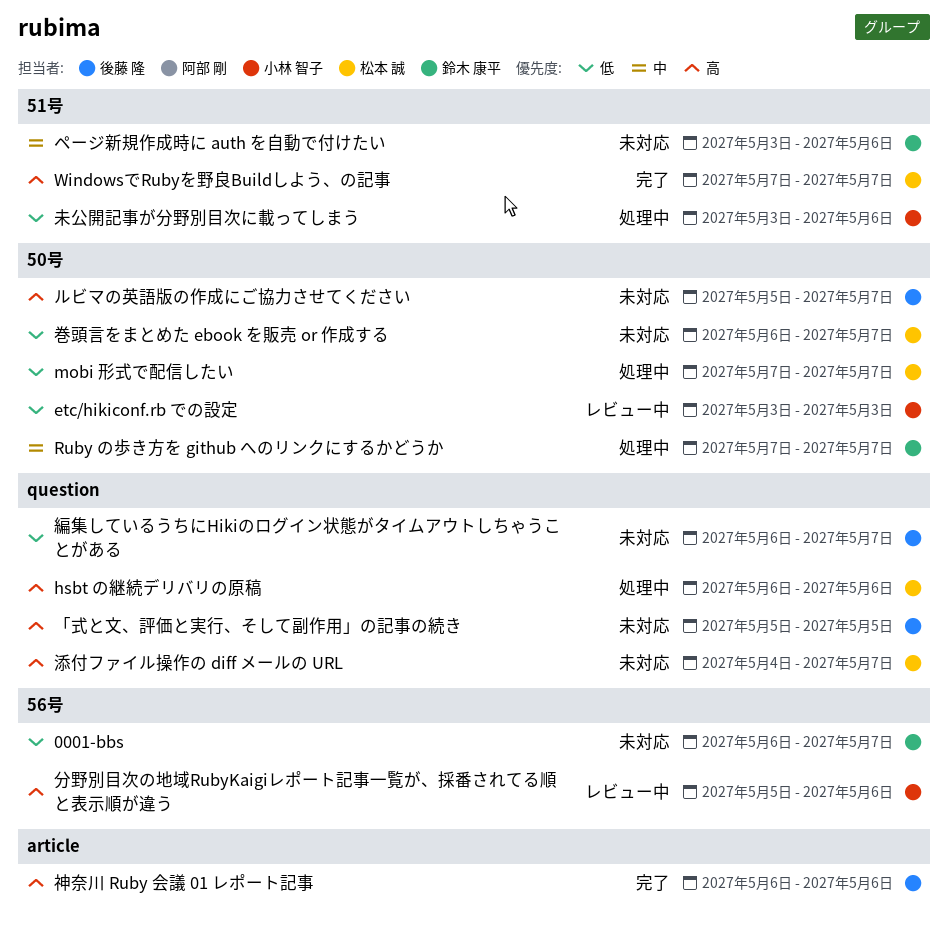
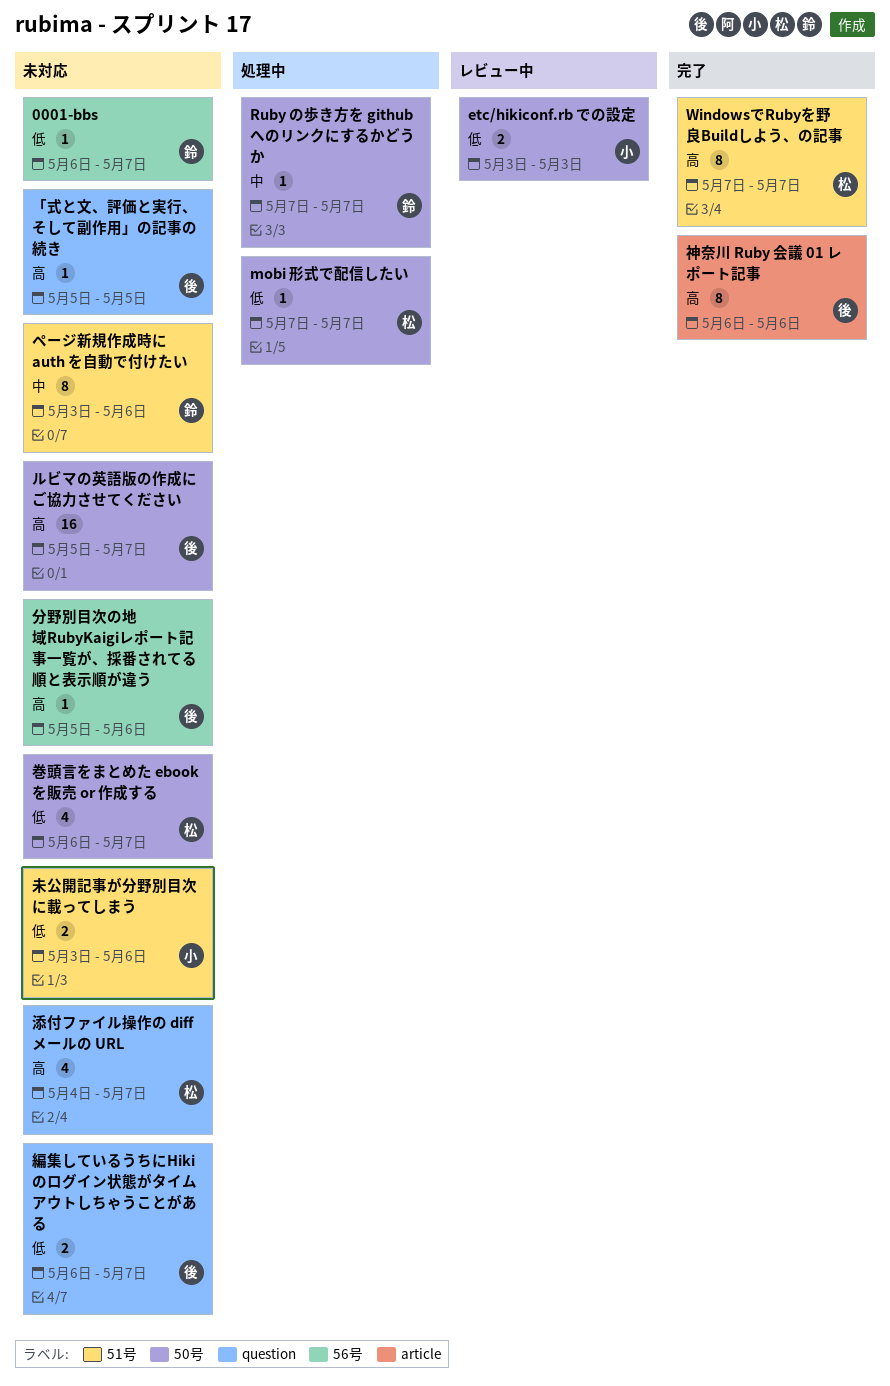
hsbt の継続デリバリの原稿: present -> none
分野別目次の地域RubyKaigiレポート記事一覧が、採番されてる順と表示順が違う, status: レビュー中 -> 未対応
分野別目次の地域RubyKaigiレポート記事一覧が、採番されてる順と表示順が違う, owner: 小林 智子 -> 後藤 隆
未公開記事が分野別目次に載ってしまう, status: 処理中 -> 未対応

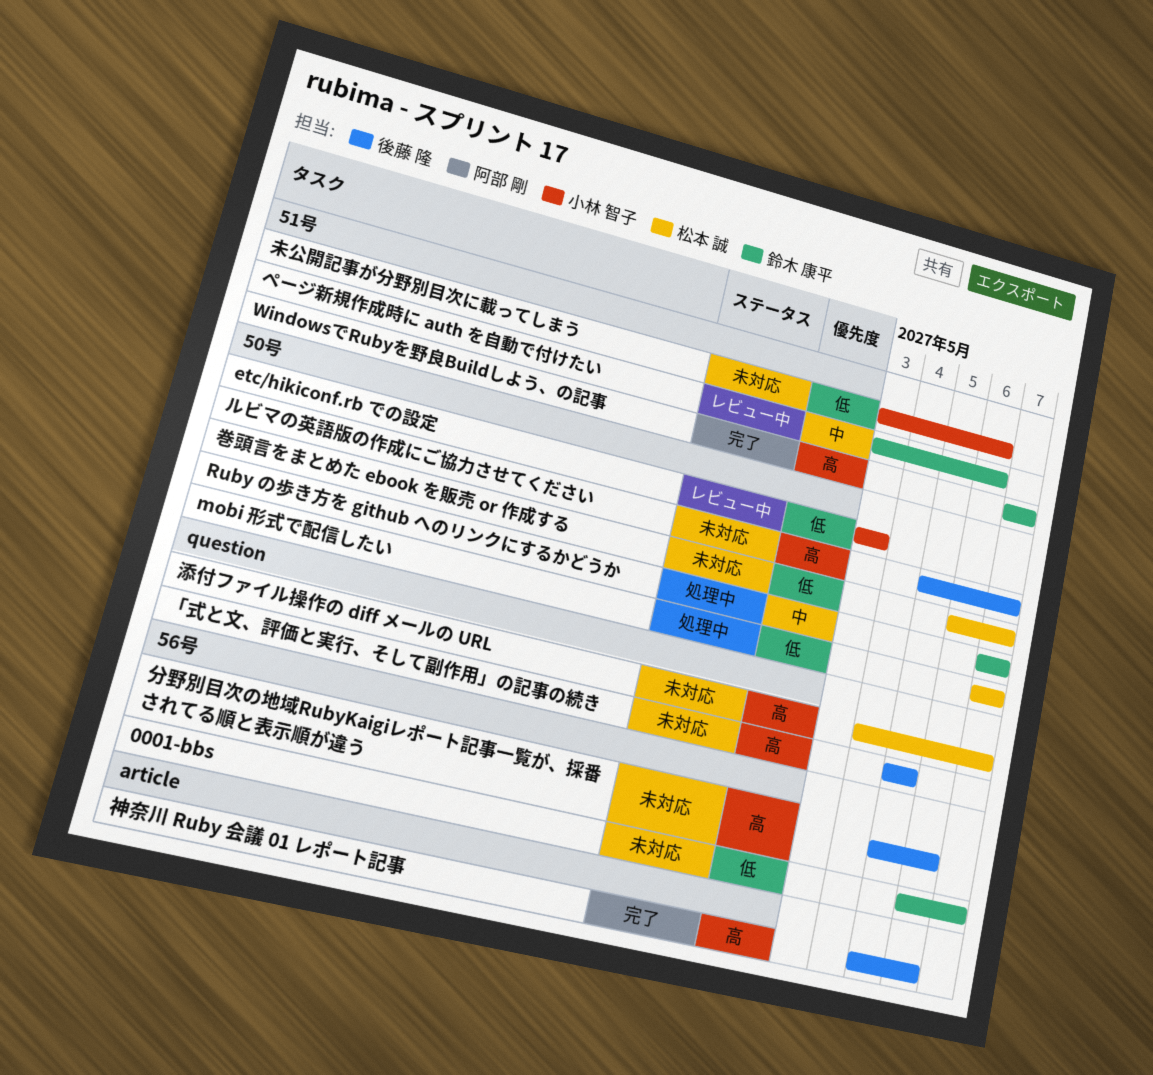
WindowsでRubyを野良Buildしよう、の記事, owner: 松本 誠 -> 鈴木 康平
ページ新規作成時に auth を自動で付けたい, status: 未対応 -> レビュー中
神奈川 Ruby 会議 01 レポート記事, start: May 6 -> May 5
編集しているうちにHikiのログイン状態がタイムアウトしちゃうことがある: present -> none

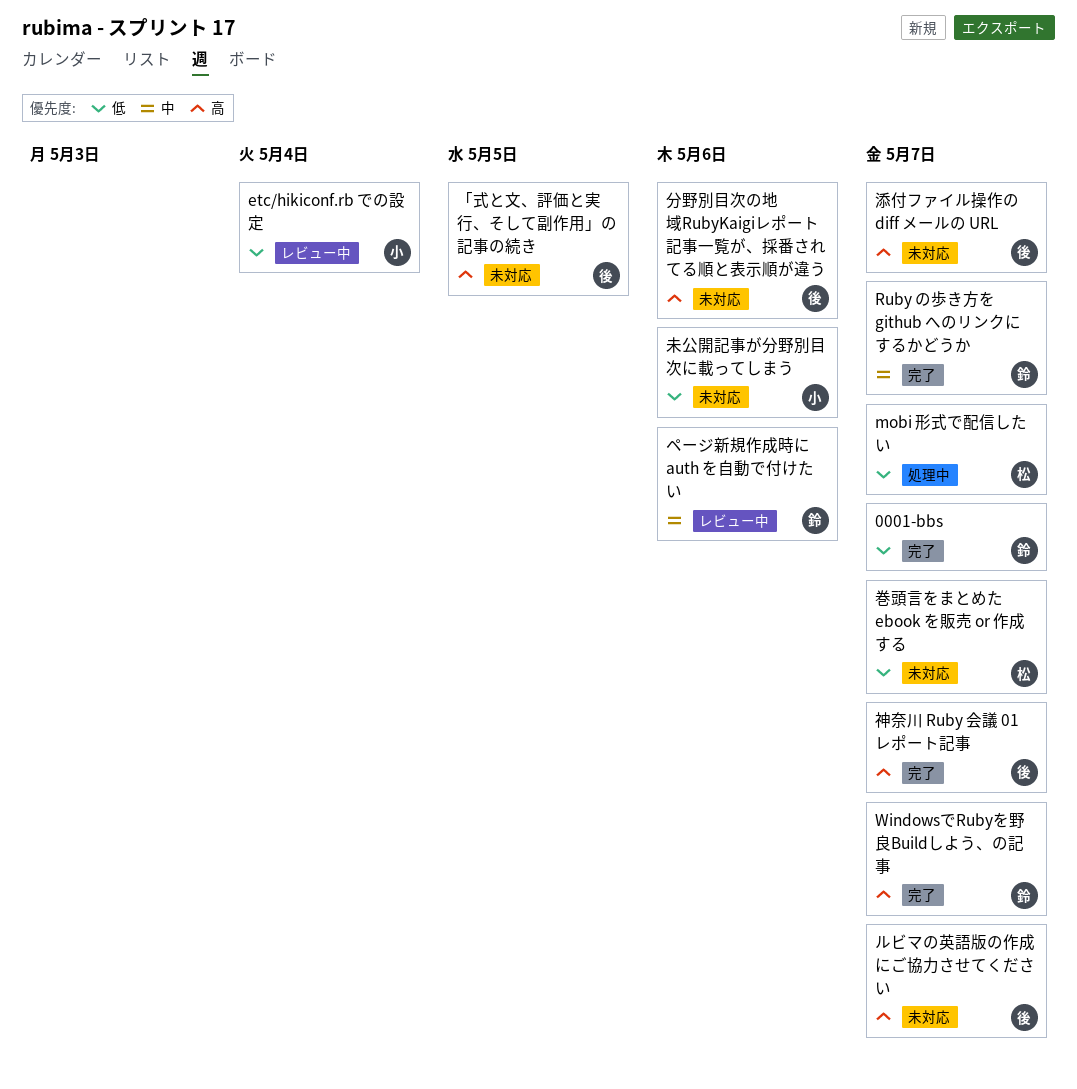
0001-bbs, status: 未対応 -> 完了
etc/hikiconf.rb での設定, due: May 3 -> May 4
Ruby の歩き方を github へのリンクにするかどうか, status: 処理中 -> 完了
添付ファイル操作の diff メールの URL, owner: 松本 誠 -> 後藤 隆
神奈川 Ruby 会議 01 レポート記事, due: May 6 -> May 7

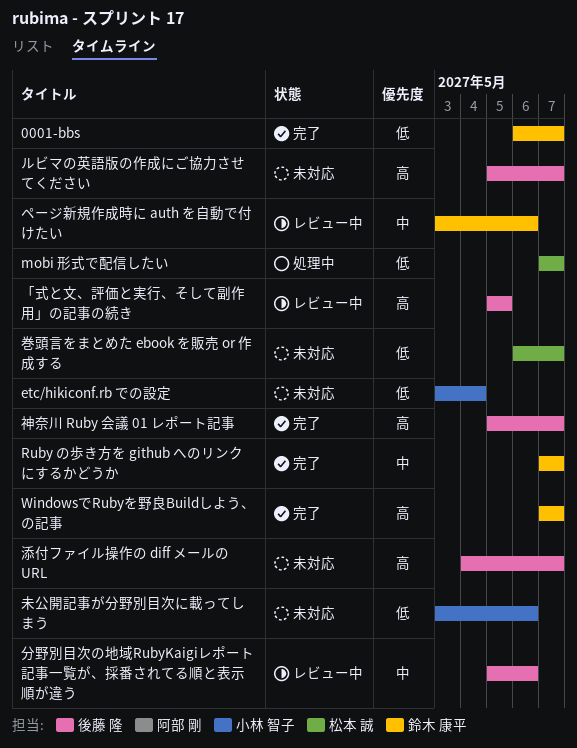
etc/hikiconf.rb での設定, status: レビュー中 -> 未対応
「式と文、評価と実行、そして副作用」の記事の続き, status: 未対応 -> レビュー中
分野別目次の地域RubyKaigiレポート記事一覧が、採番されてる順と表示順が違う, status: 未対応 -> レビュー中
分野別目次の地域RubyKaigiレポート記事一覧が、採番されてる順と表示順が違う, priority: 高 -> 中

